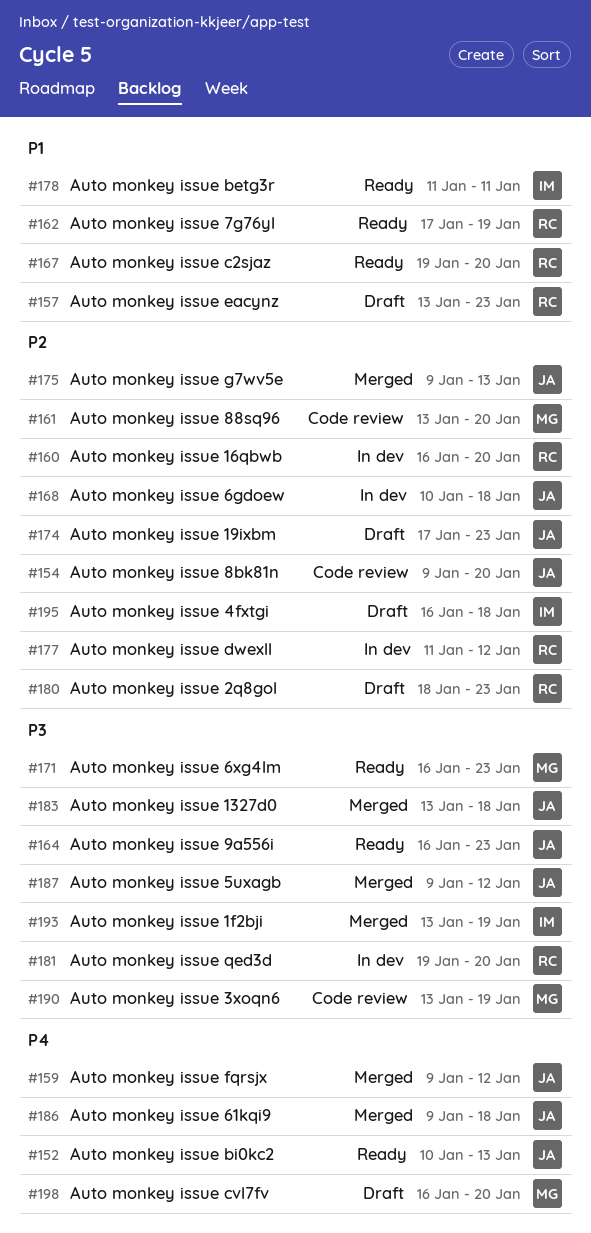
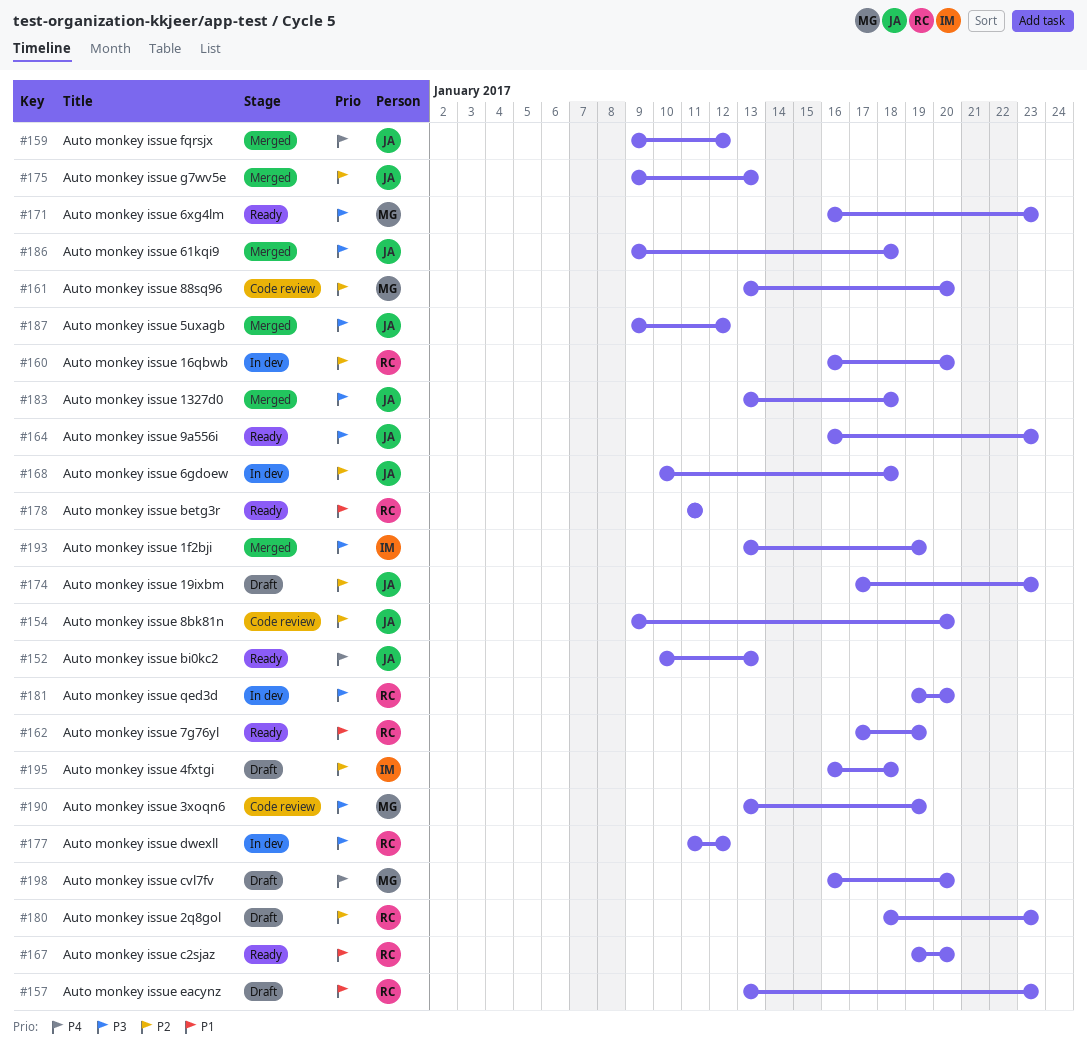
#177, priority: P2 -> P3
#178, owner: IM -> RC
#186, priority: P4 -> P3

